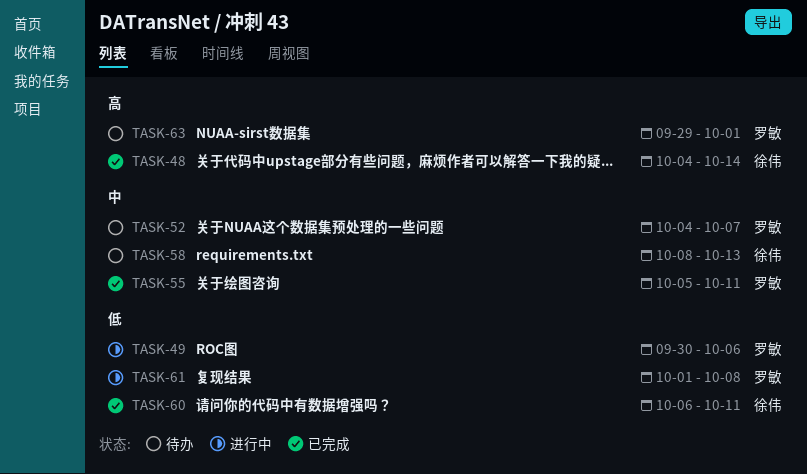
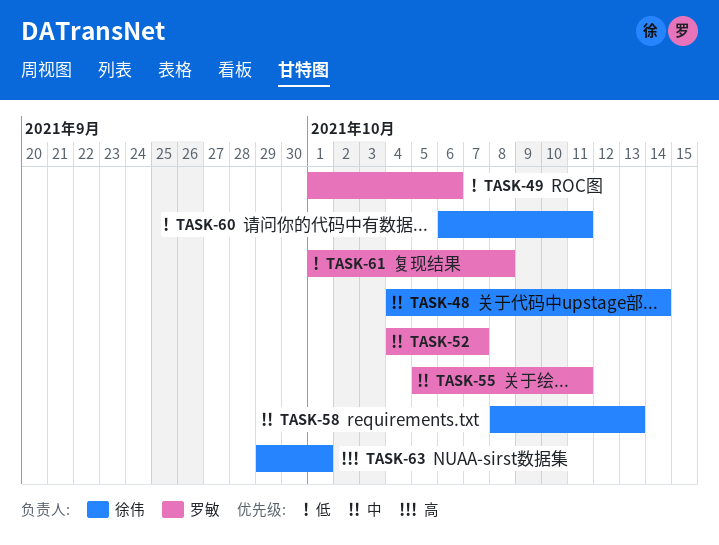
TASK-48, priority: 高 -> 中
TASK-49, start: Sep 30 -> Oct 1
TASK-63, owner: 罗敏 -> 徐伟

